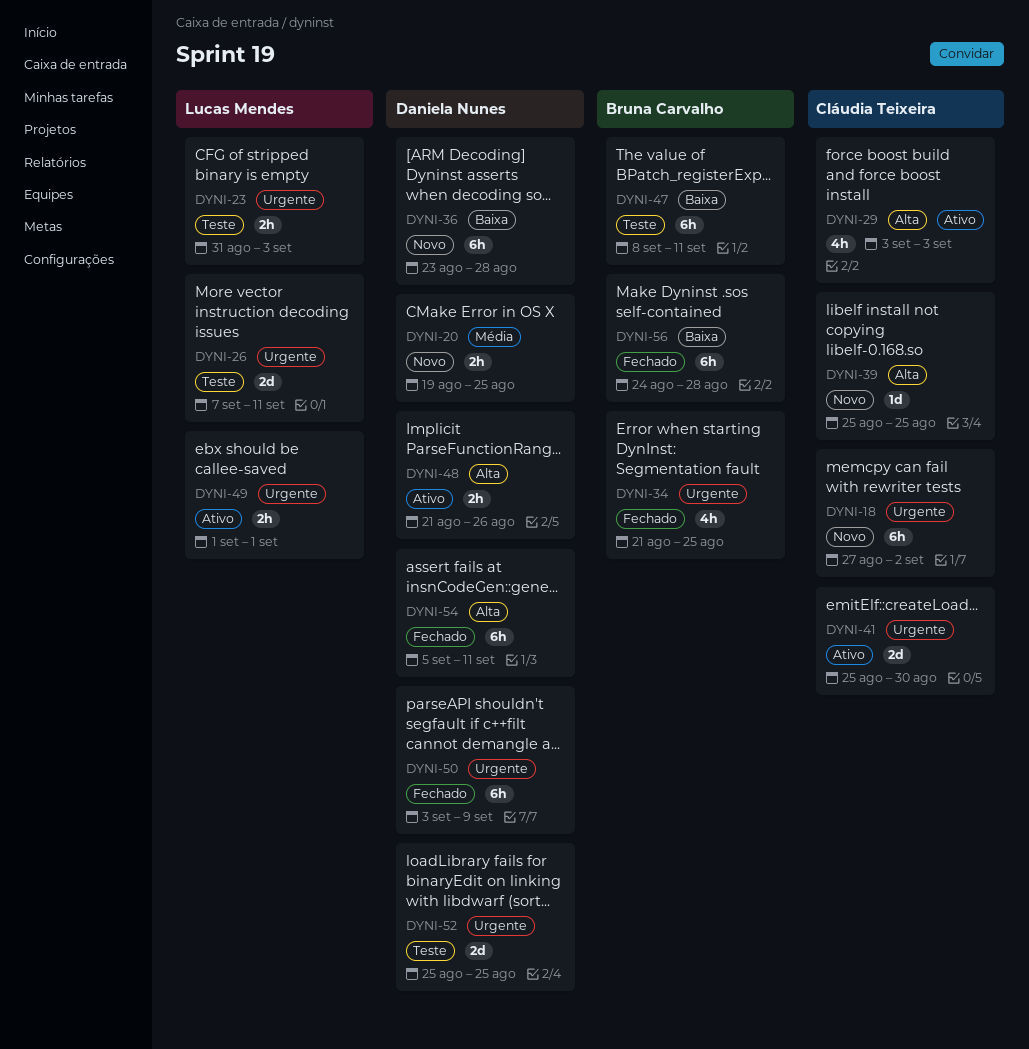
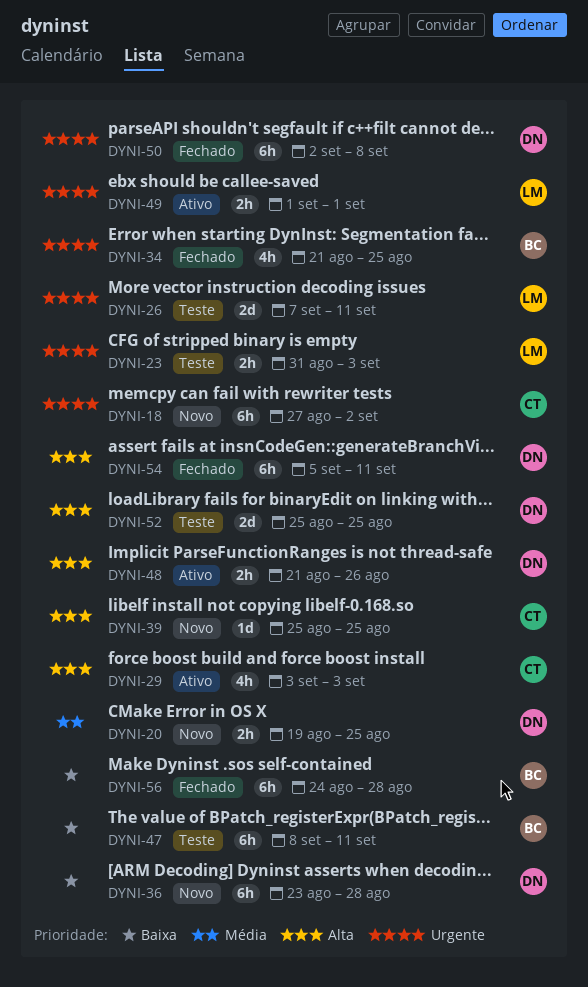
DYNI-41: present -> none
DYNI-50, start: Sep 3 -> Sep 2
DYNI-50, due: Sep 9 -> Sep 8
DYNI-52, priority: Urgente -> Alta

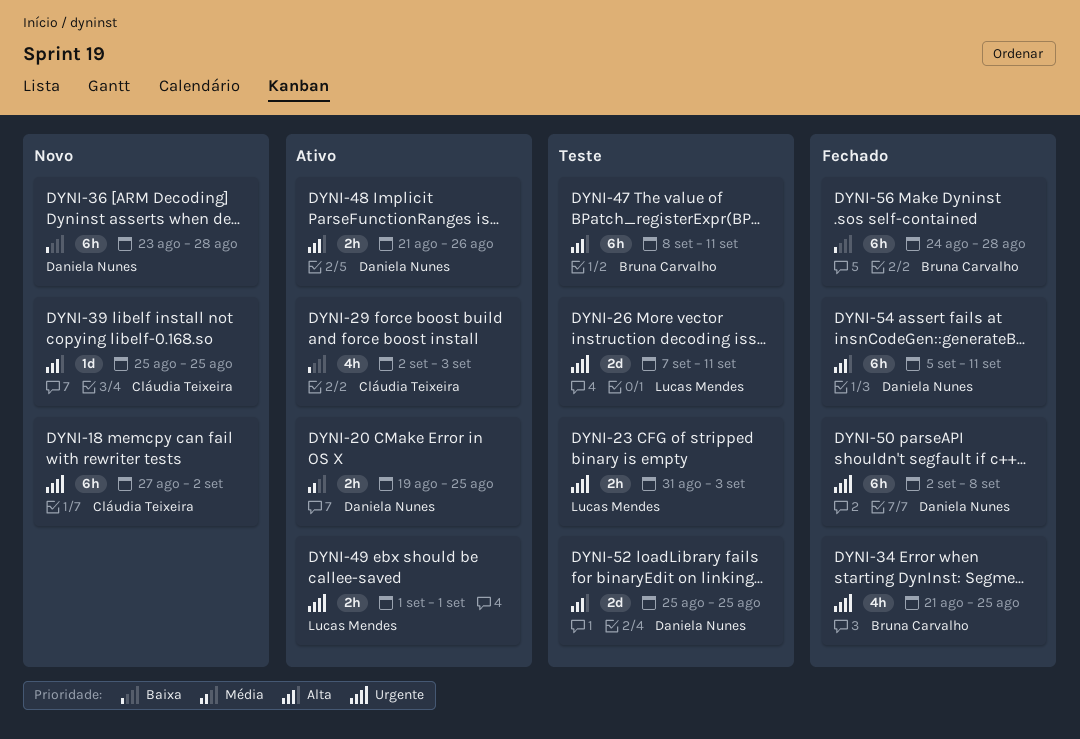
DYNI-20, status: Novo -> Ativo
DYNI-29, priority: Alta -> Baixa
DYNI-29, start: Sep 3 -> Sep 2
DYNI-47, priority: Baixa -> Alta

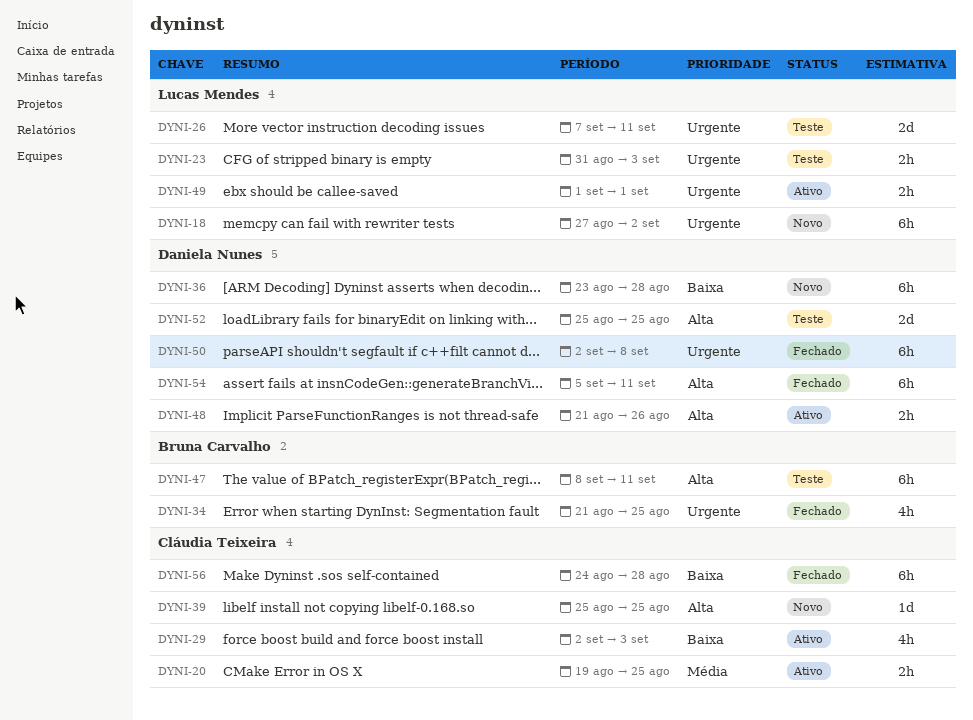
DYNI-18, owner: Cláudia Teixeira -> Lucas Mendes
DYNI-20, owner: Daniela Nunes -> Cláudia Teixeira
DYNI-56, owner: Bruna Carvalho -> Cláudia Teixeira

